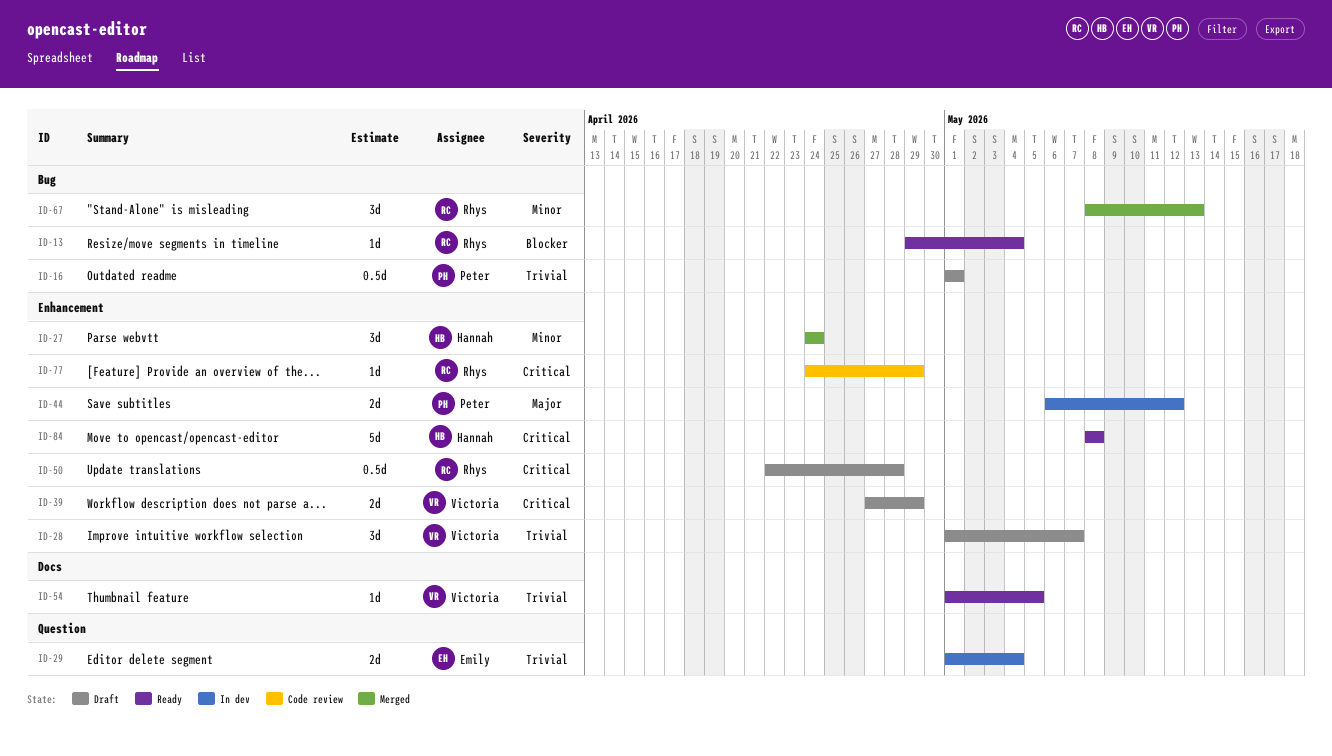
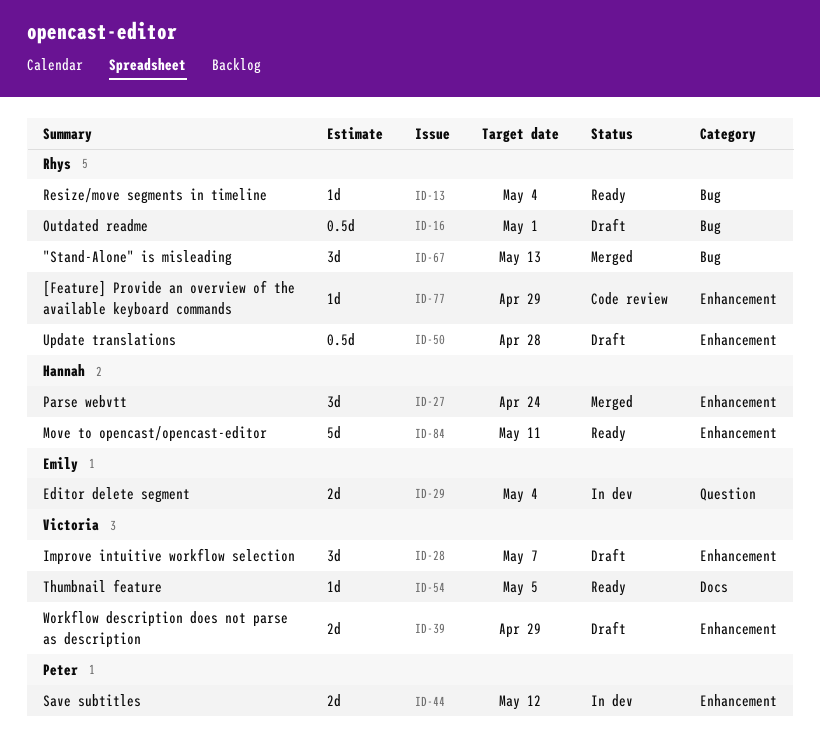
ID-16, owner: Peter -> Rhys
ID-84, due: May 8 -> May 11

